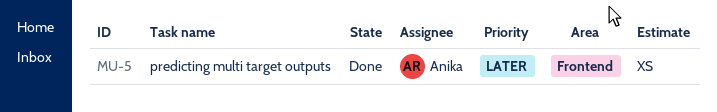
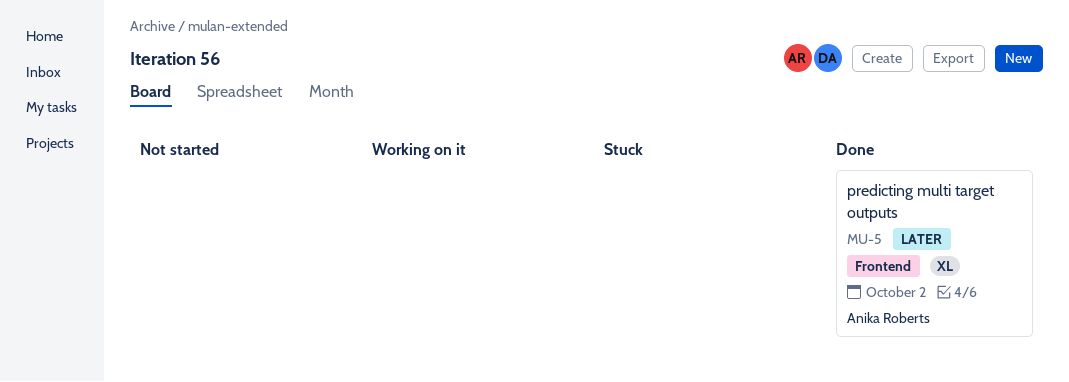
MU-5, estimate: XS -> XL

